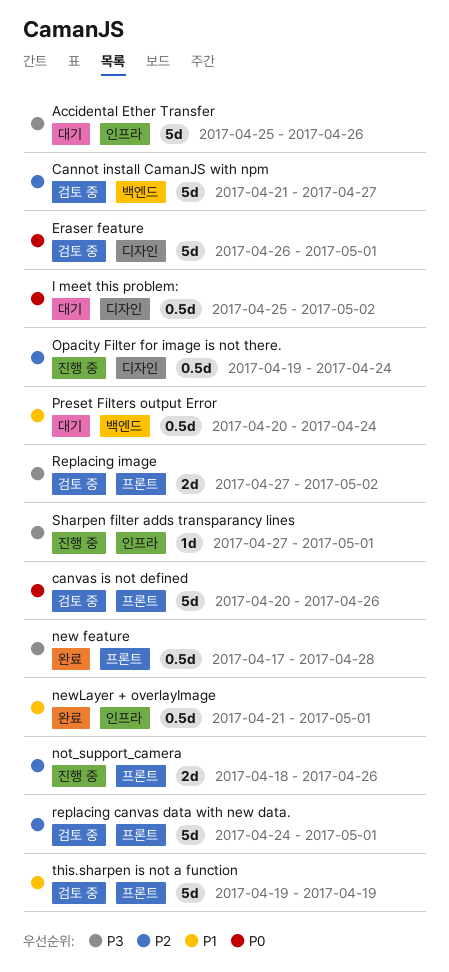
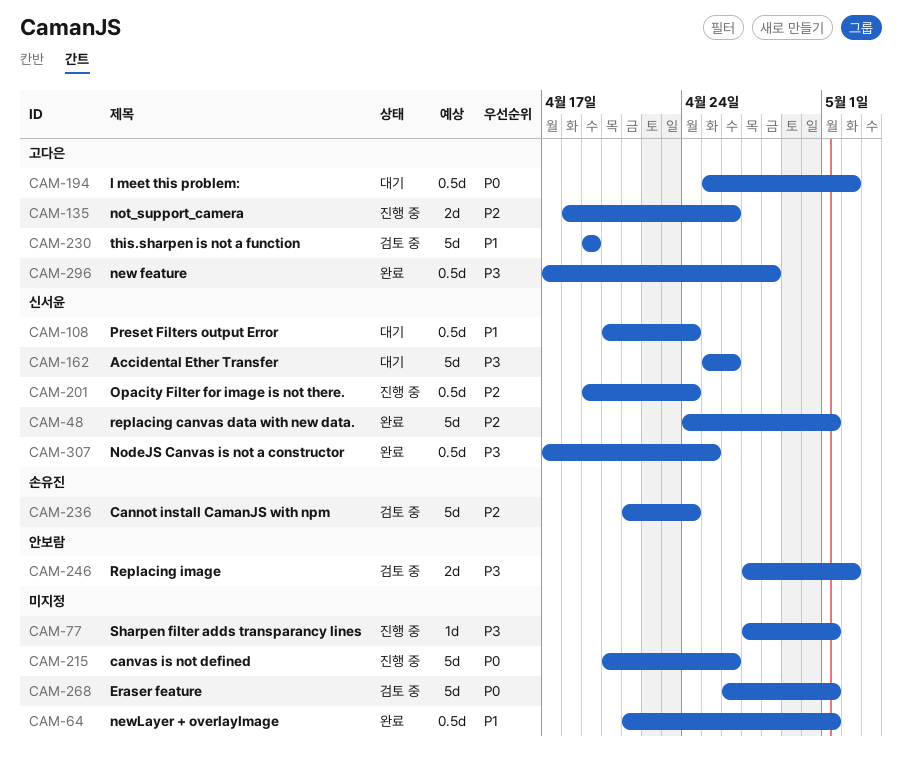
Cannot install CamanJS with npm, due: Apr 27 -> Apr 24
canvas is not defined, status: 검토 중 -> 진행 중
NodeJS Canvas is not a constructor: none -> present
replacing canvas data with new data., status: 검토 중 -> 완료

